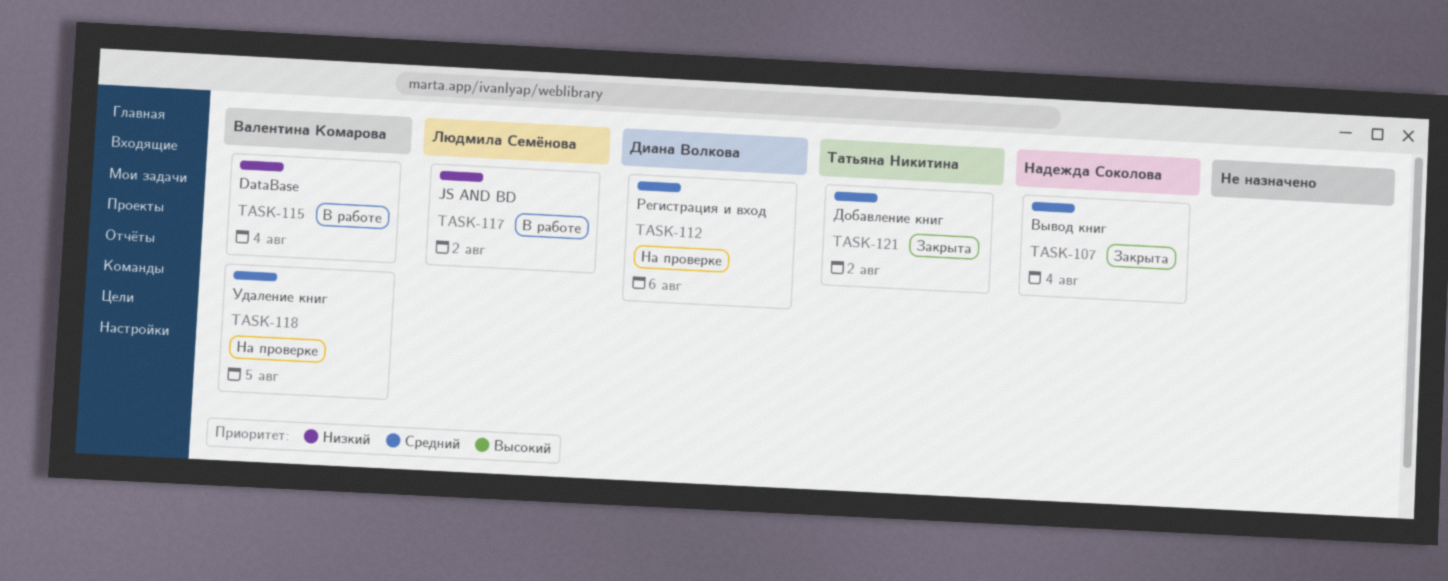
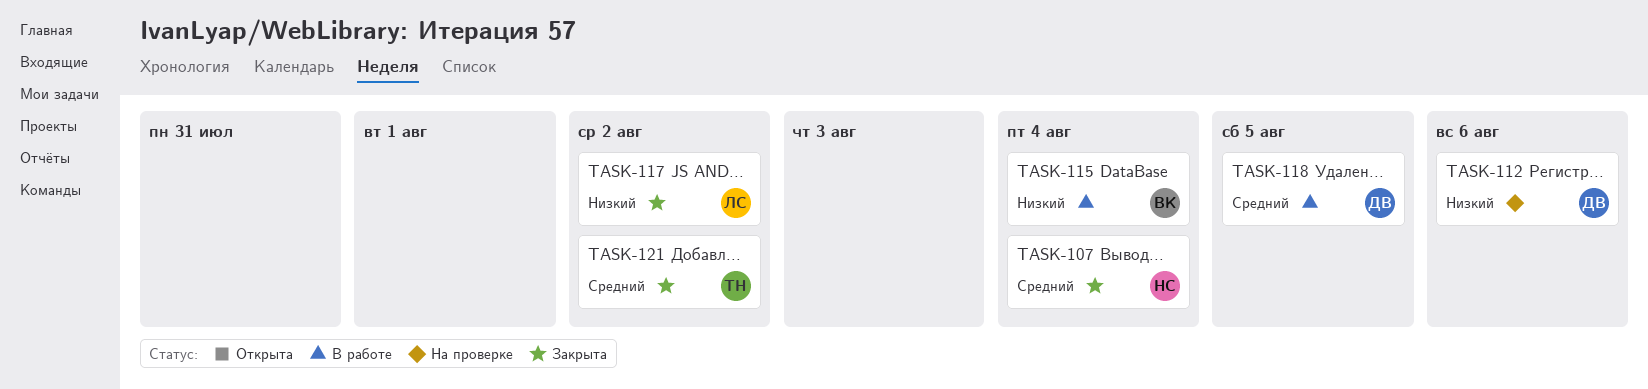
TASK-112, priority: Средний -> Низкий
TASK-117, status: В работе -> Закрыта
TASK-118, status: На проверке -> В работе
TASK-118, owner: Валентина Комарова -> Диана Волкова

